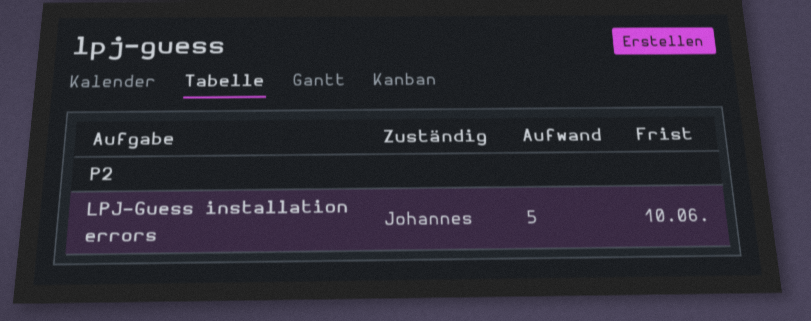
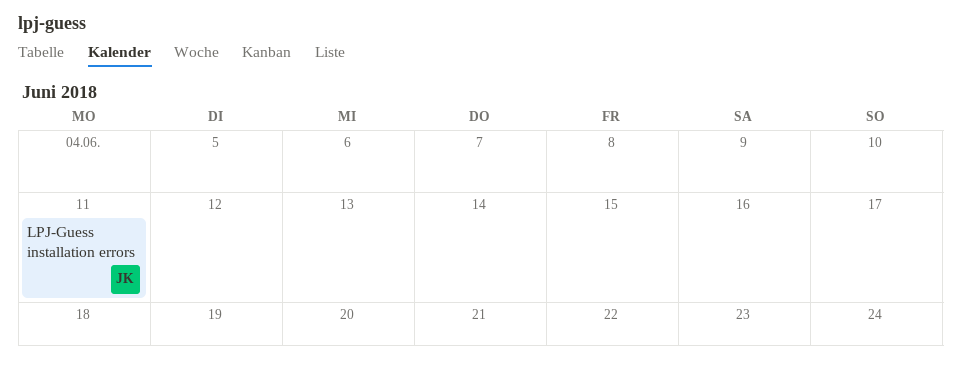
LPJ-Guess installation errors, due: Jun 10 -> Jun 11

